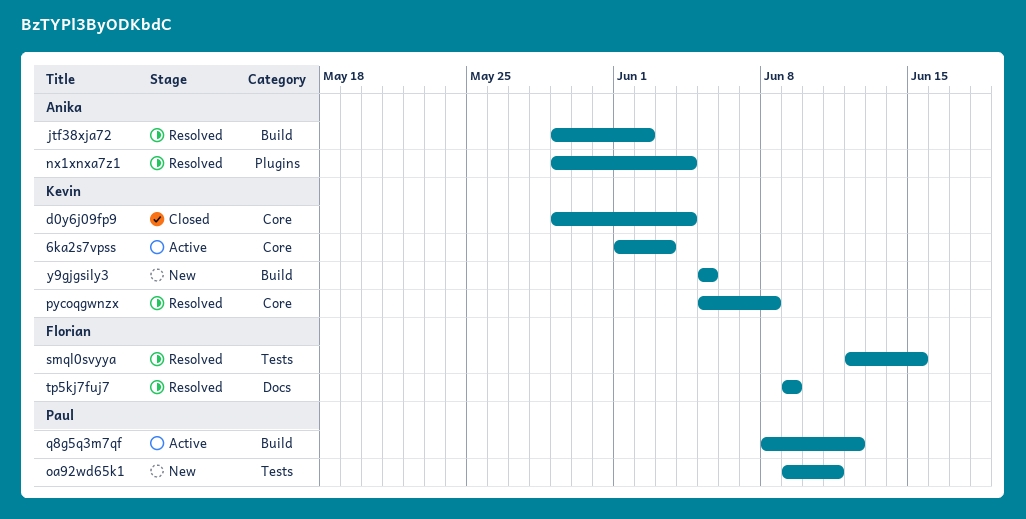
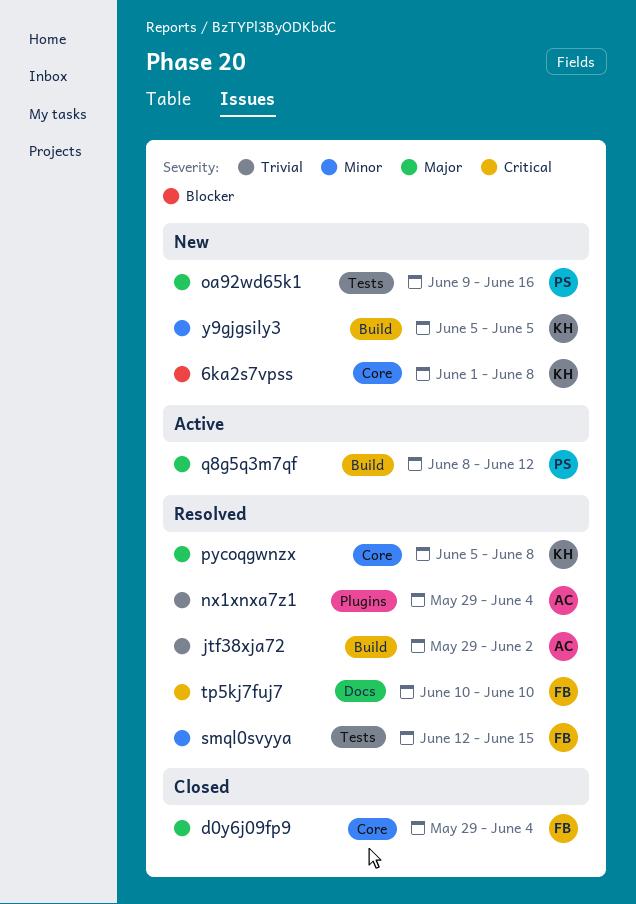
6ka2s7vpss, status: Active -> New
6ka2s7vpss, due: Jun 3 -> Jun 8
d0y6j09fp9, owner: Kevin -> Florian
oa92wd65k1, due: Jun 11 -> Jun 16
tp5kj7fuj7, start: Jun 9 -> Jun 10
tp5kj7fuj7, due: Jun 9 -> Jun 10

